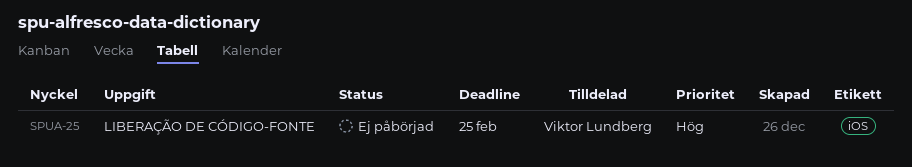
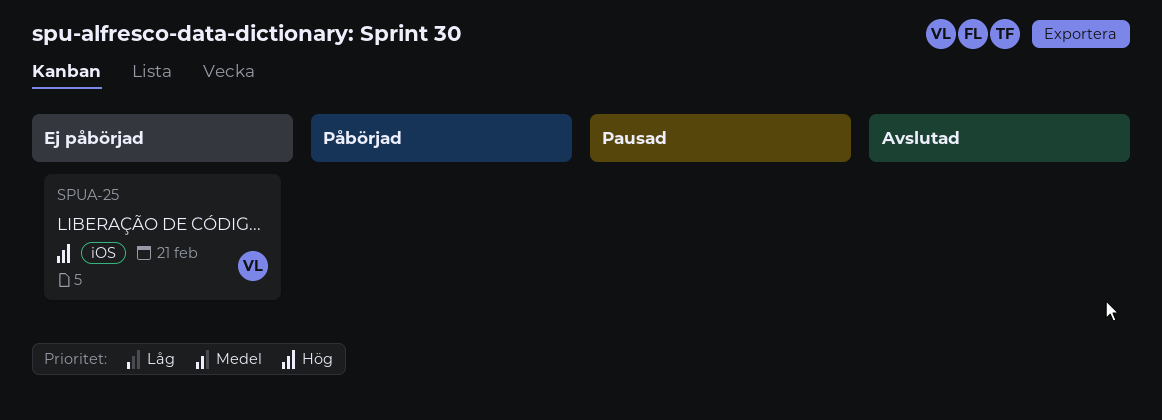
SPUA-25, due: Feb 25 -> Feb 21

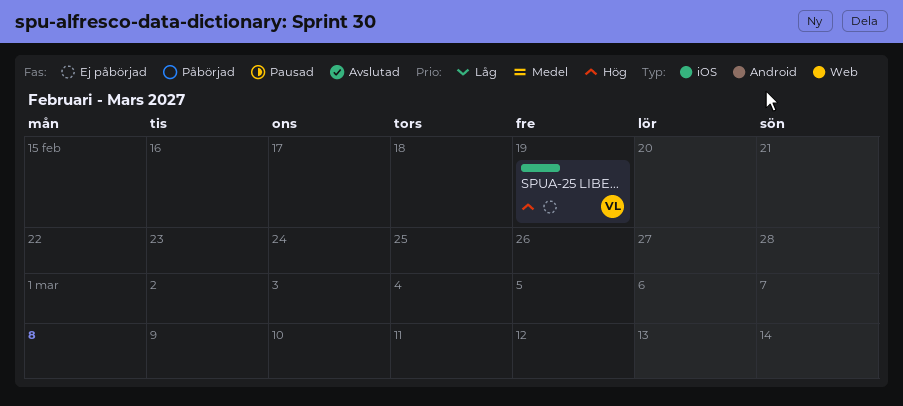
SPUA-25, due: Feb 21 -> Feb 19

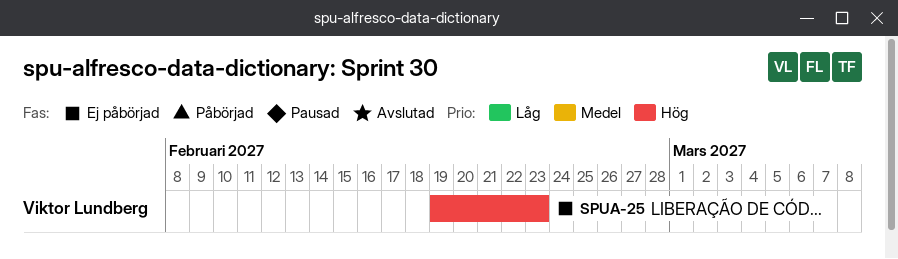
SPUA-25, due: Feb 19 -> Feb 23

